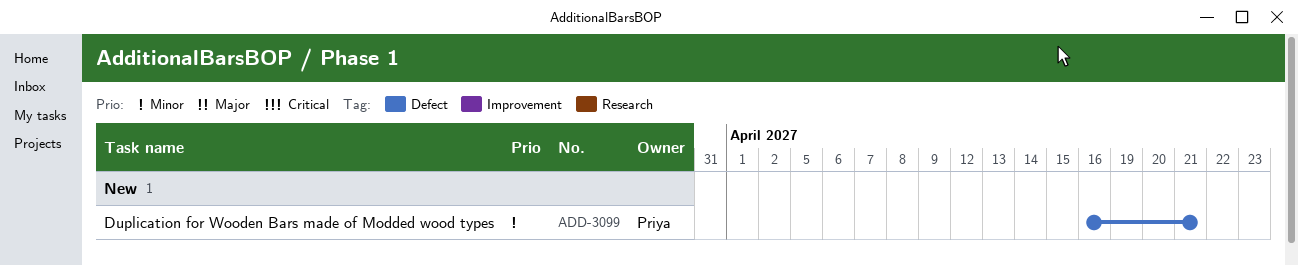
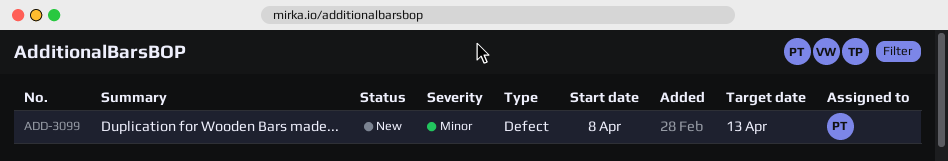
ADD-3099, start: Apr 16 -> Apr 8
ADD-3099, due: Apr 21 -> Apr 13

